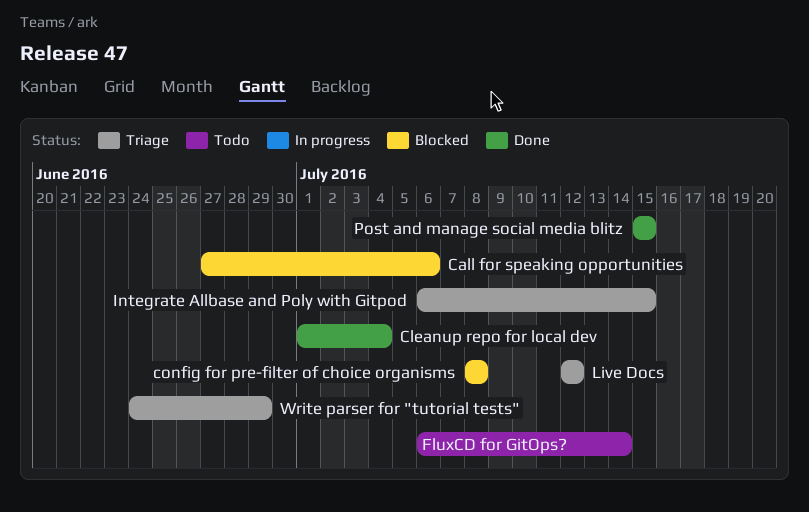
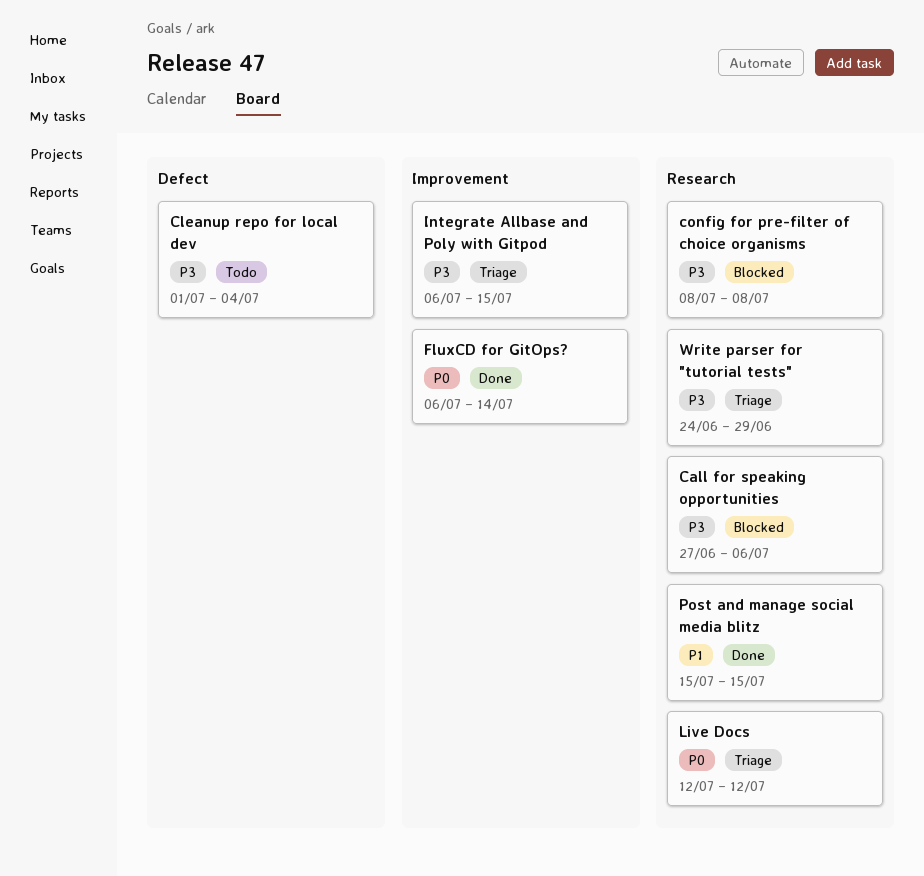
Cleanup repo for local dev, status: Done -> Todo
FluxCD for GitOps?, status: Todo -> Done

